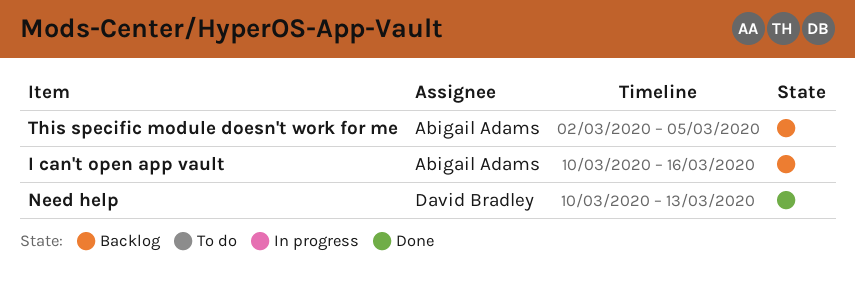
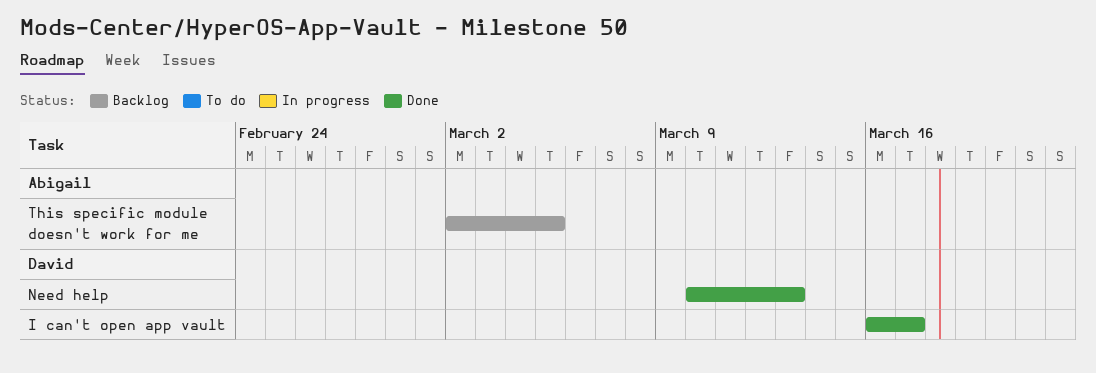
I can't open app vault, status: Backlog -> Done
I can't open app vault, owner: Abigail Adams -> David Bradley
I can't open app vault, start: Mar 10 -> Mar 16
I can't open app vault, due: Mar 16 -> Mar 17

